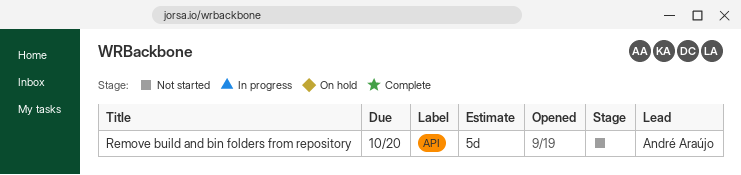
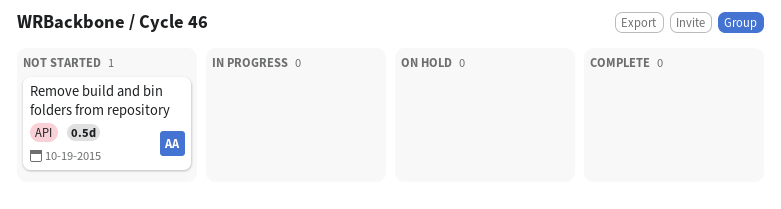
Remove build and bin folders from repository, estimate: 5d -> 0.5d
Remove build and bin folders from repository, due: Oct 20 -> Oct 19

